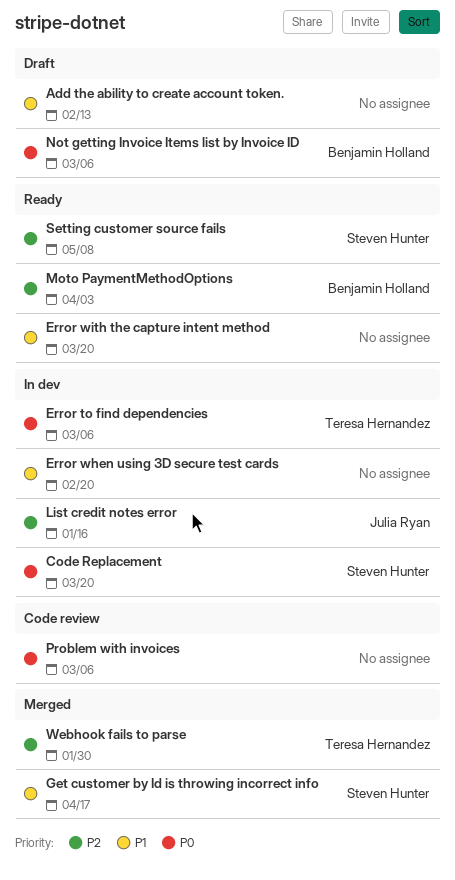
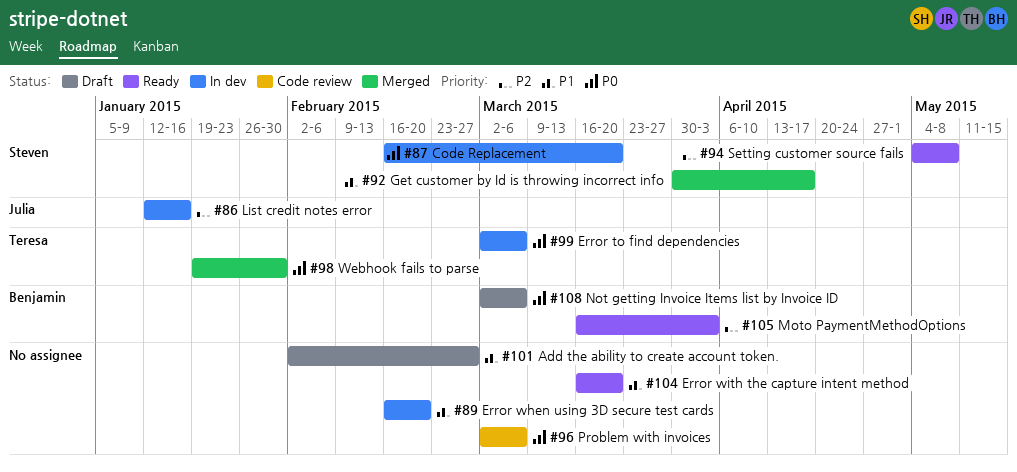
Add the ability to create account token., due: Feb 13 -> Feb 27
Webhook fails to parse, priority: P2 -> P0

